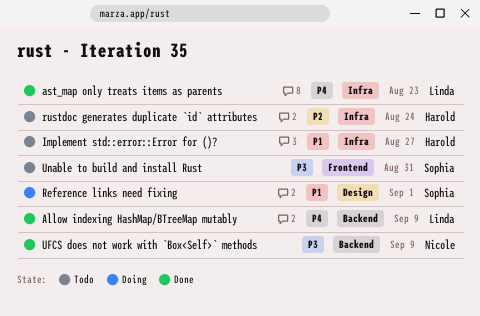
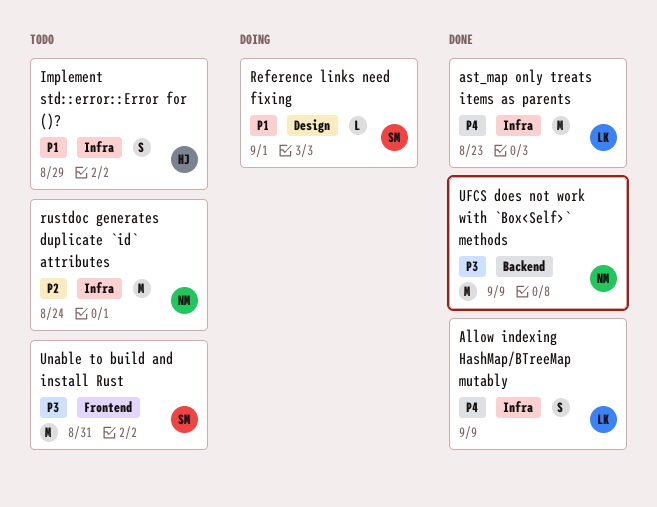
Allow indexing HashMap/BTreeMap mutably, label: Backend -> Infra
Implement std::error::Error for ()?, due: Aug 27 -> Aug 29
rustdoc generates duplicate `id` attributes, owner: Harold -> Nicole

